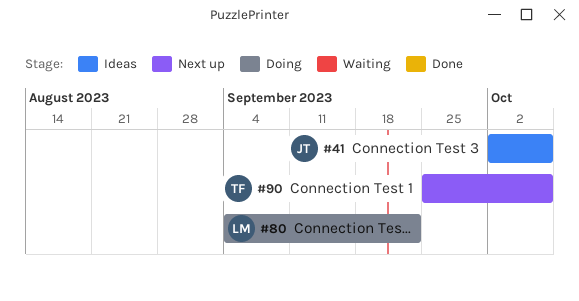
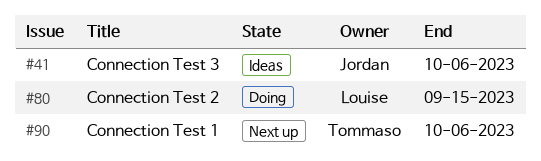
#80, due: Sep 22 -> Sep 15

